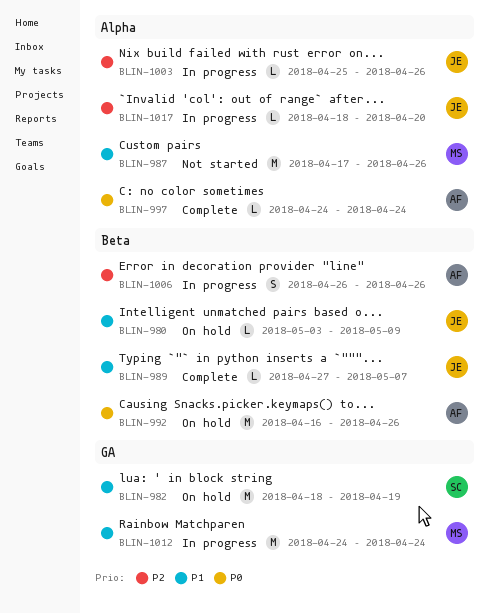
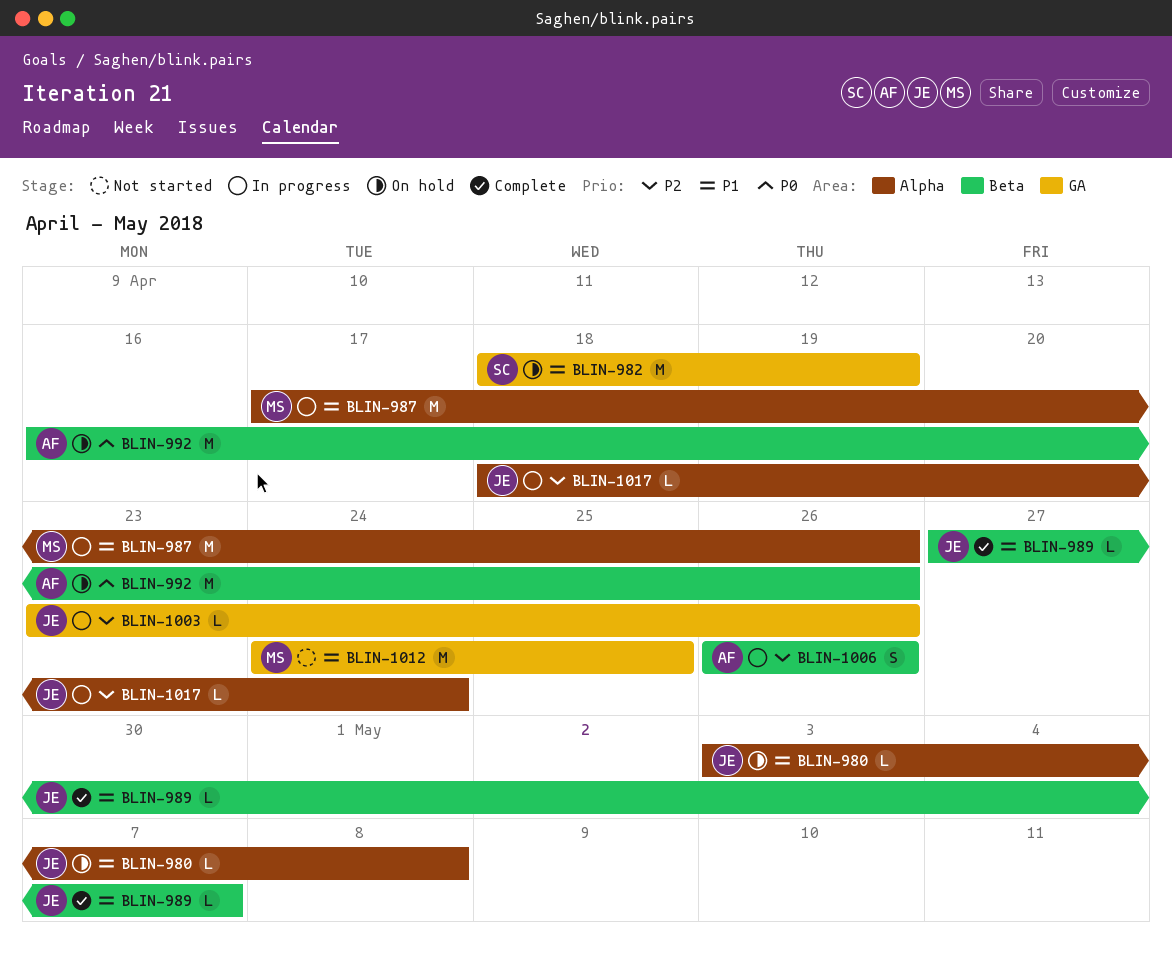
BLIN-980, label: Beta -> Alpha
BLIN-980, due: May 9 -> May 8
BLIN-987, status: Not started -> In progress
BLIN-997: present -> none
BLIN-1003, label: Alpha -> GA
BLIN-1003, start: Apr 25 -> Apr 23
BLIN-1012, status: In progress -> Not started
BLIN-1012, due: Apr 24 -> Apr 25
BLIN-1017, due: Apr 20 -> Apr 24

